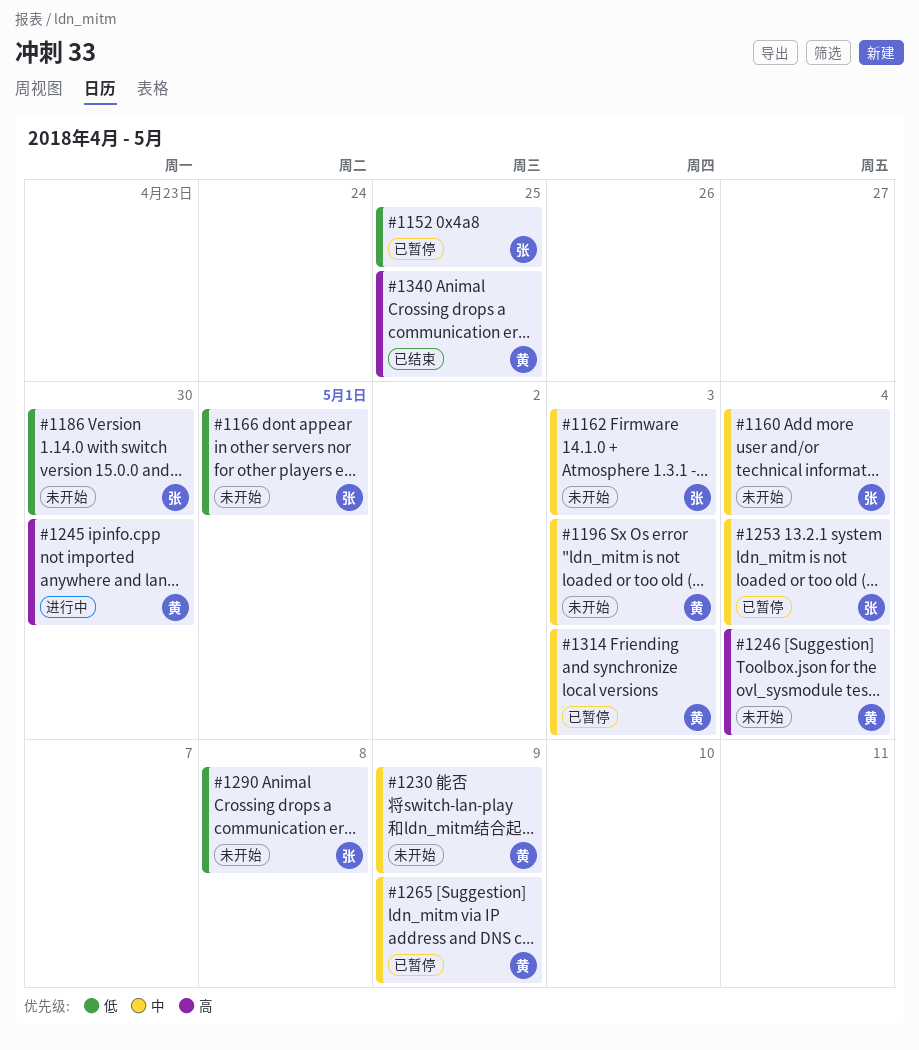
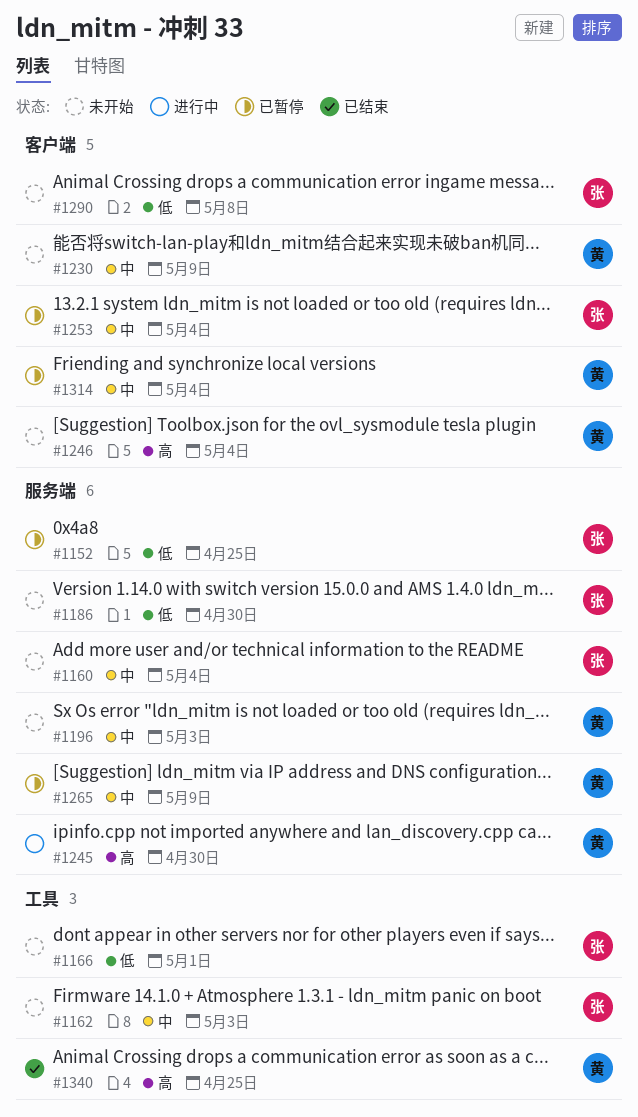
#1314, due: May 3 -> May 4

